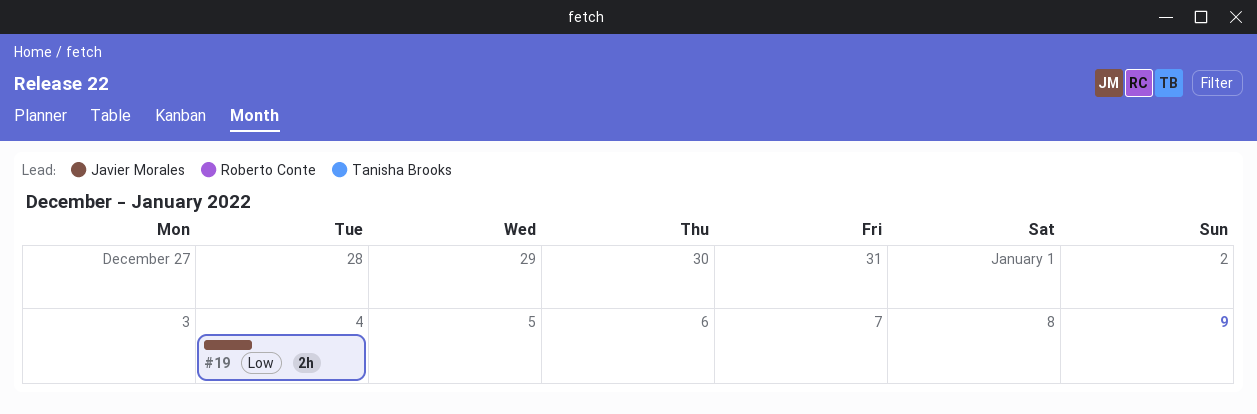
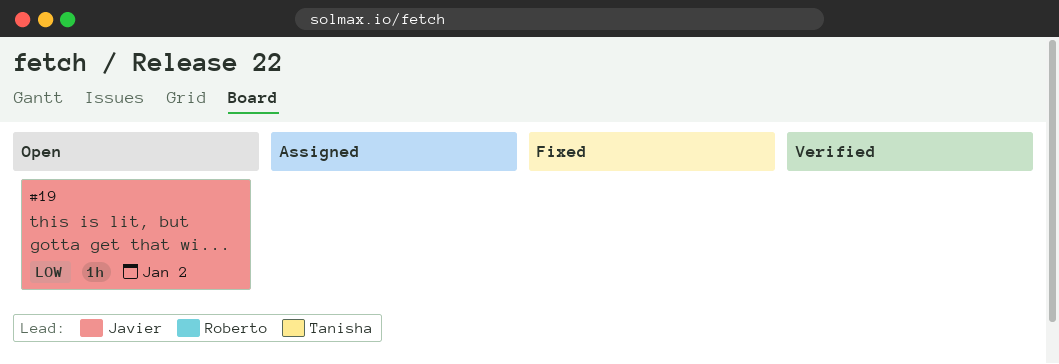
#19, estimate: 2h -> 1h
#19, due: Jan 4 -> Jan 2

